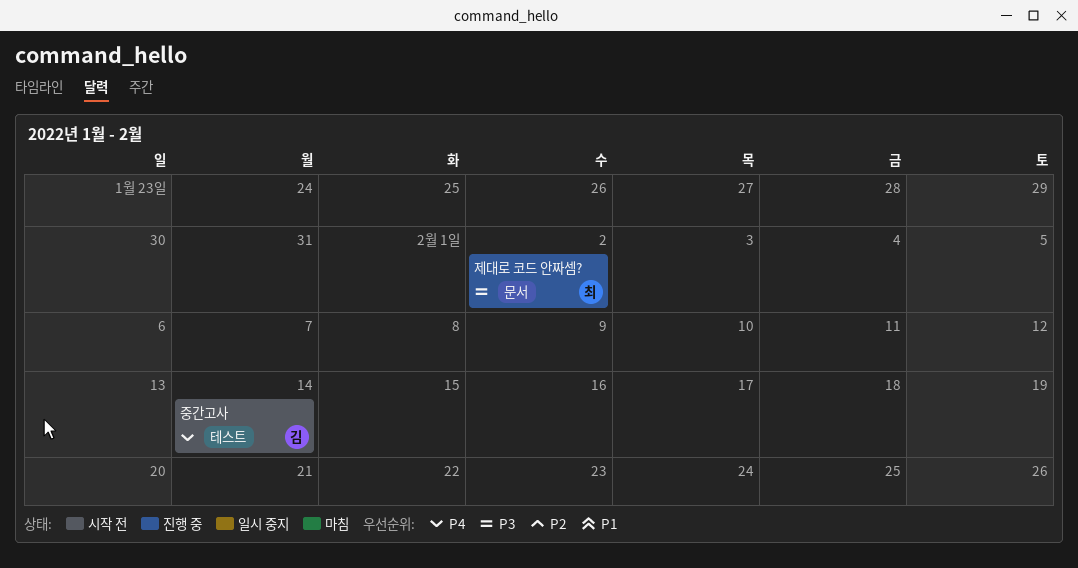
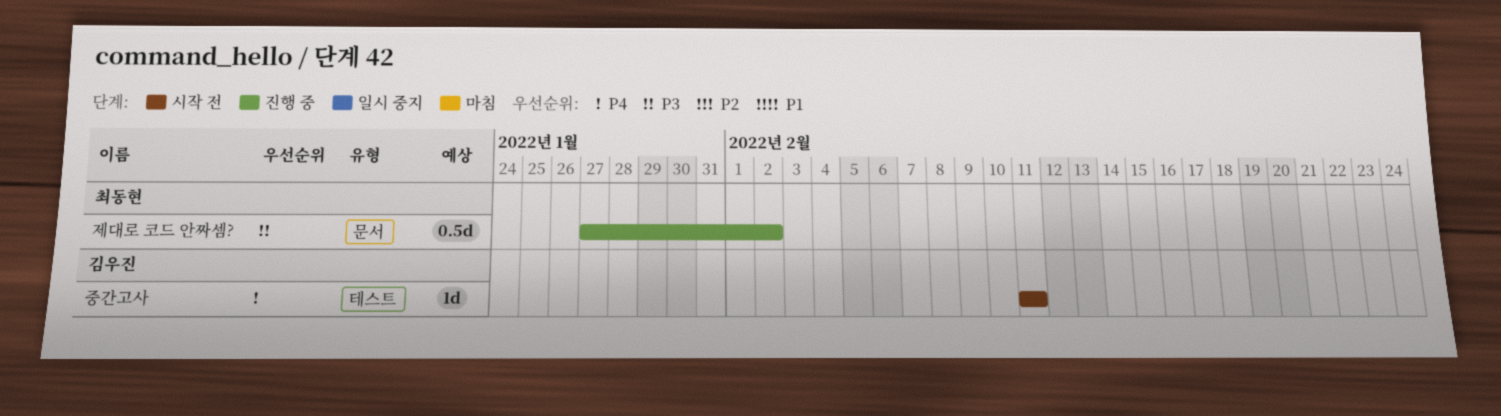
중간고사, due: Feb 14 -> Feb 11

